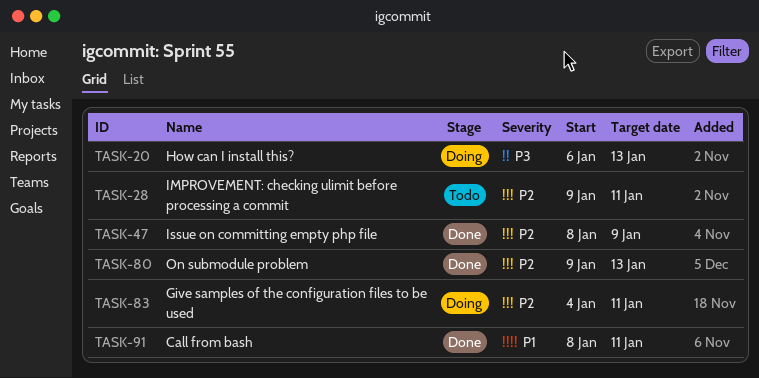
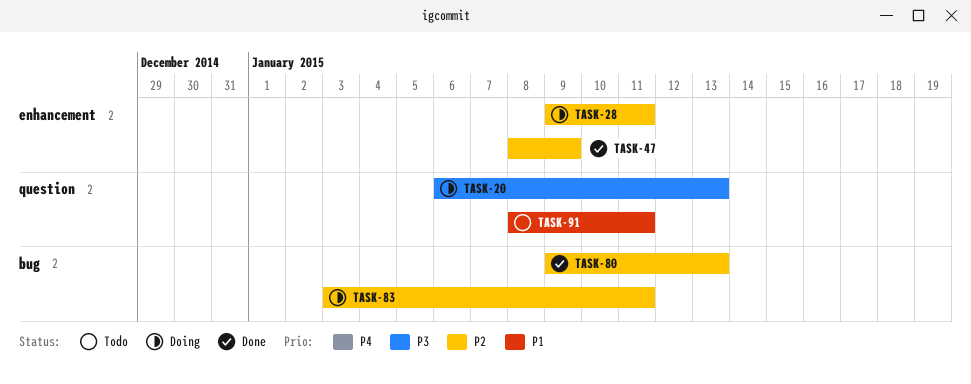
TASK-28, status: Todo -> Doing
TASK-83, start: Jan 4 -> Jan 3
TASK-91, status: Done -> Todo

